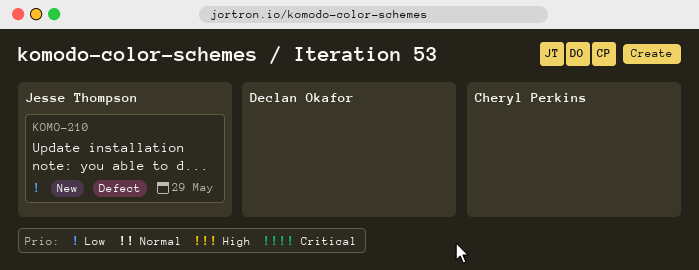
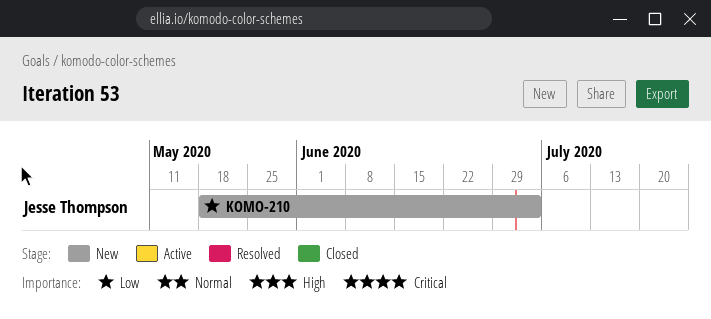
KOMO-210, due: May 29 -> Jul 3

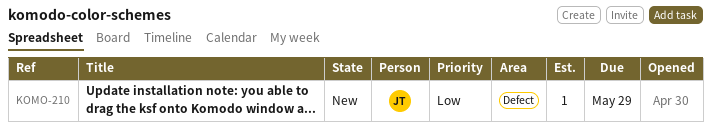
KOMO-210, due: Jul 3 -> May 29

